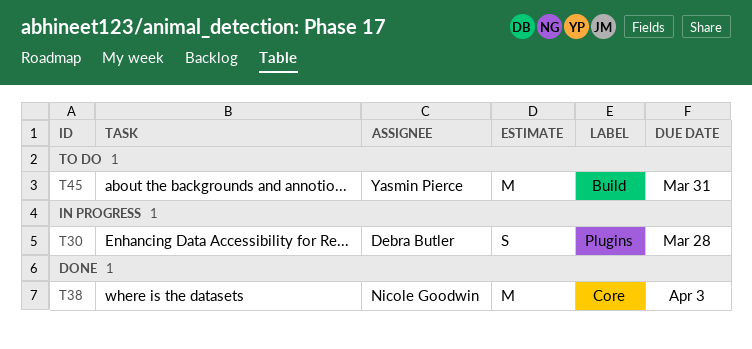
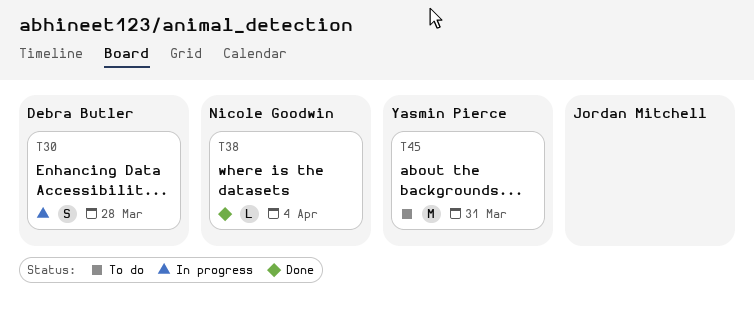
T38, estimate: M -> L
T38, due: Apr 3 -> Apr 4

